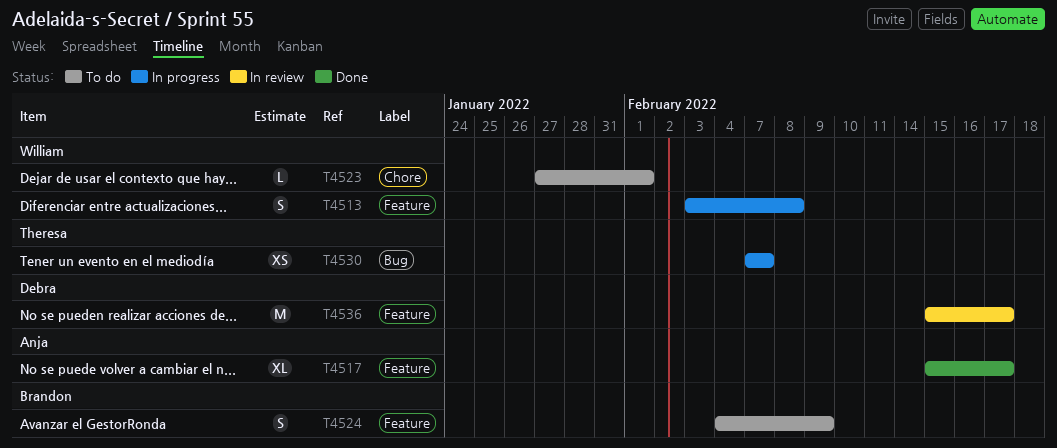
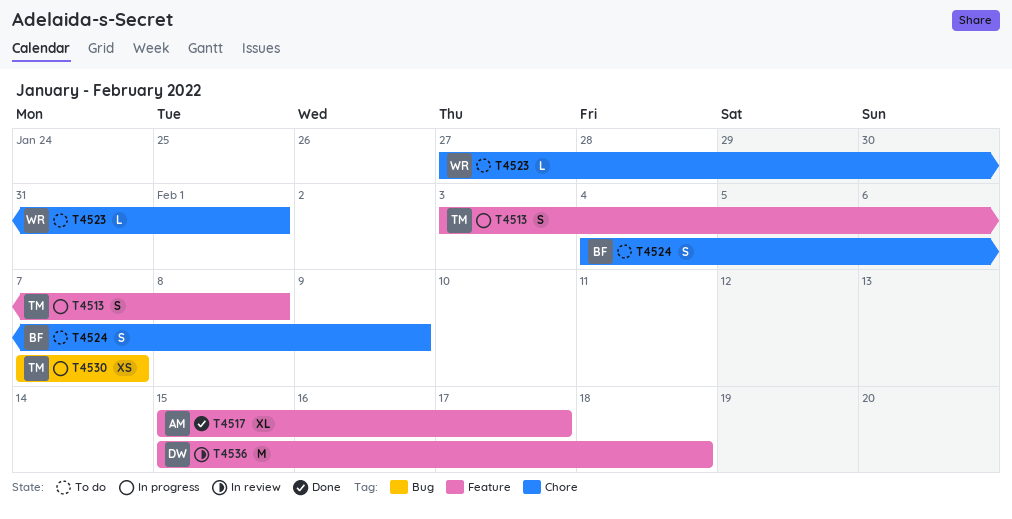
T4513, owner: William -> Theresa
T4524, label: Feature -> Chore
T4536, due: Feb 17 -> Feb 18

